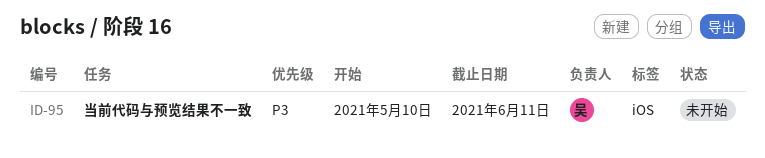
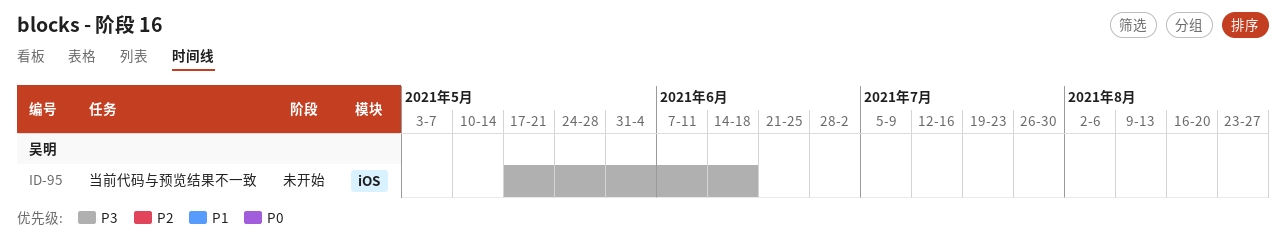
ID-95, start: May 10 -> May 17
ID-95, due: Jun 11 -> Jun 18

